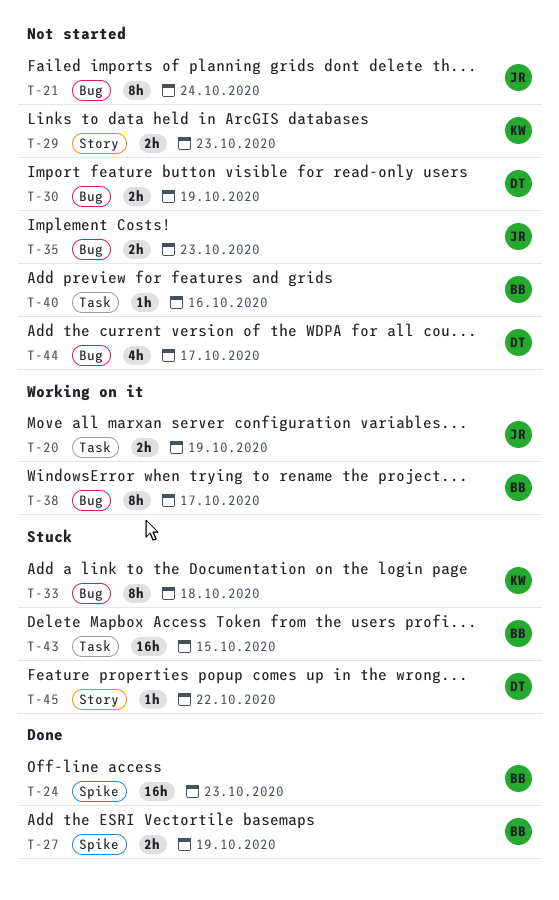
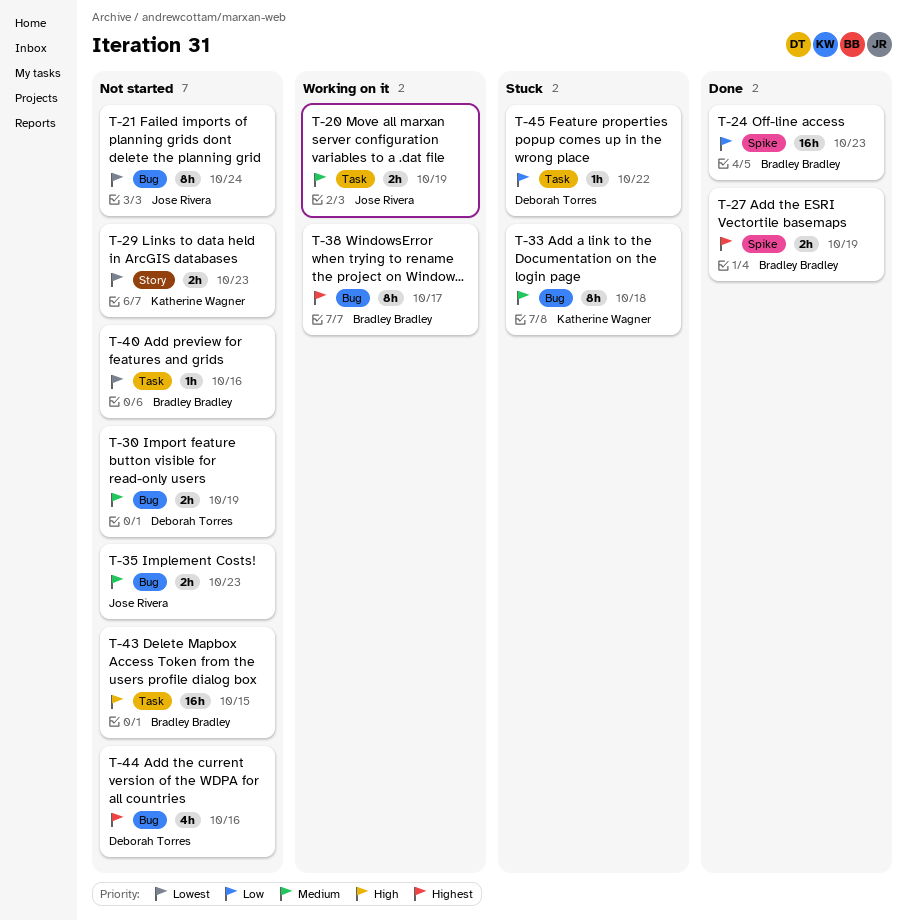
T-43, status: Stuck -> Not started
T-44, due: Oct 17 -> Oct 16
T-45, label: Story -> Task

